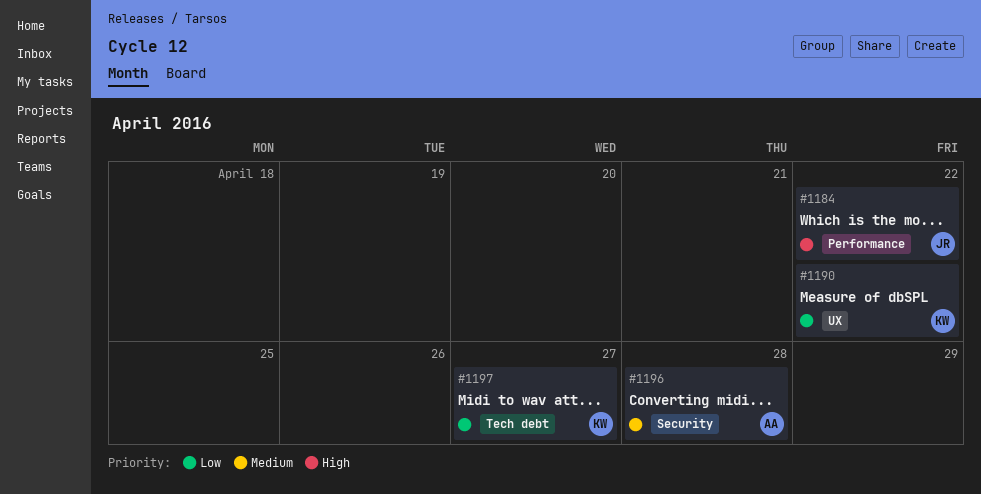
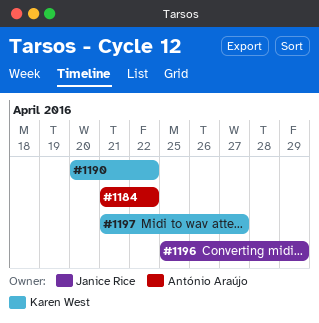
#1184, owner: Janice Rice -> António Araújo
#1196, owner: António Araújo -> Janice Rice
#1196, due: Apr 28 -> Apr 29

